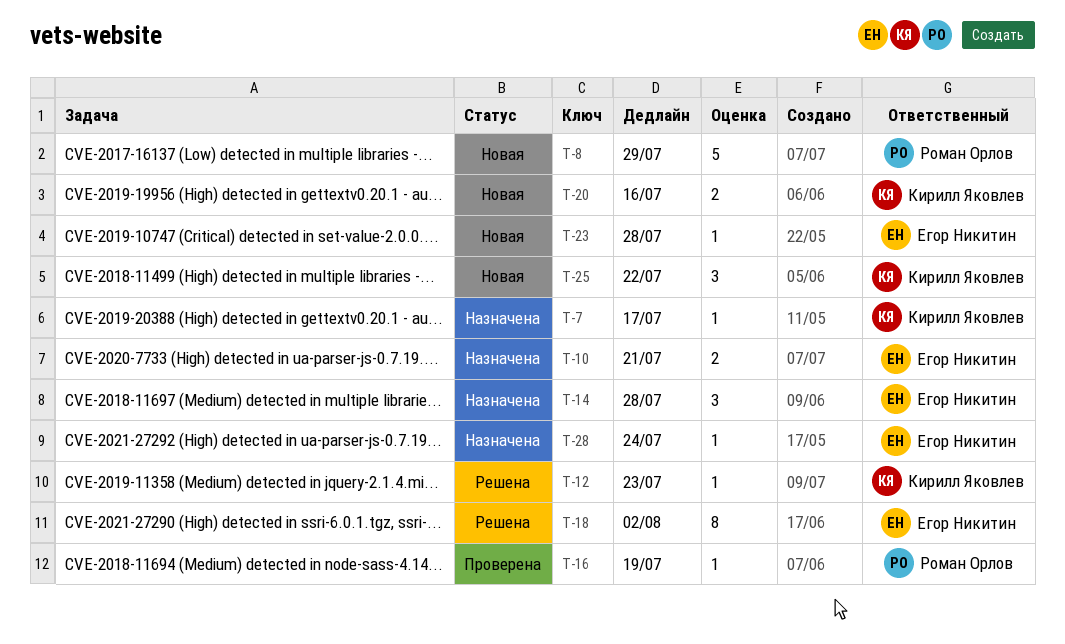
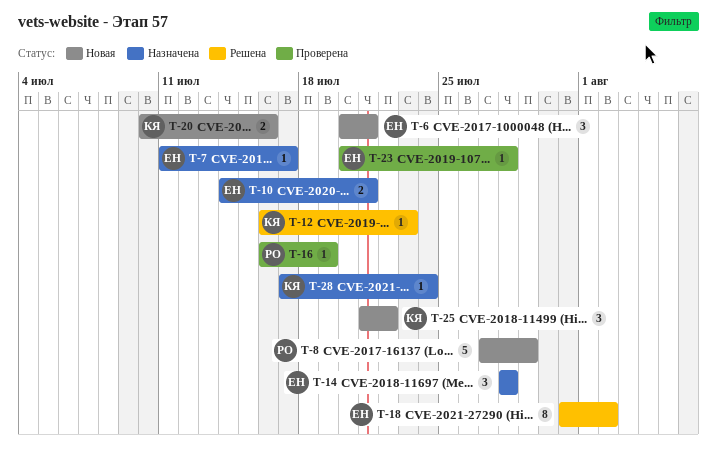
T-6: none -> present
T-7, owner: Кирилл Яковлев -> Егор Никитин
T-23, status: Новая -> Проверена
T-28, owner: Егор Никитин -> Кирилл Яковлев

